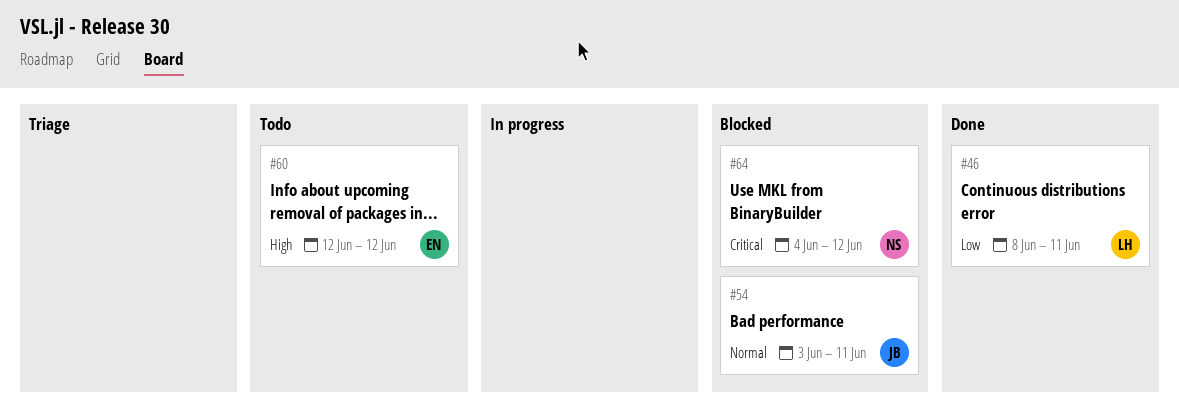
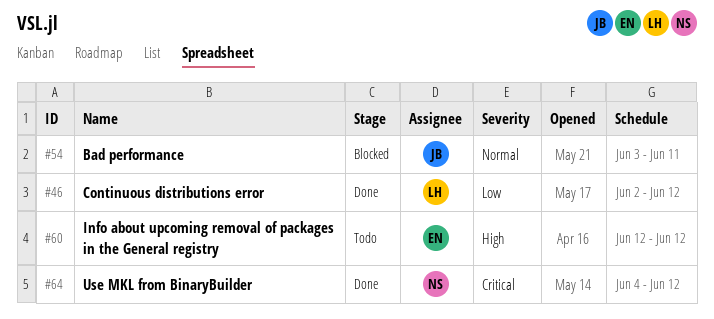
#46, start: Jun 8 -> Jun 2
#46, due: Jun 11 -> Jun 12
#64, status: Blocked -> Done

